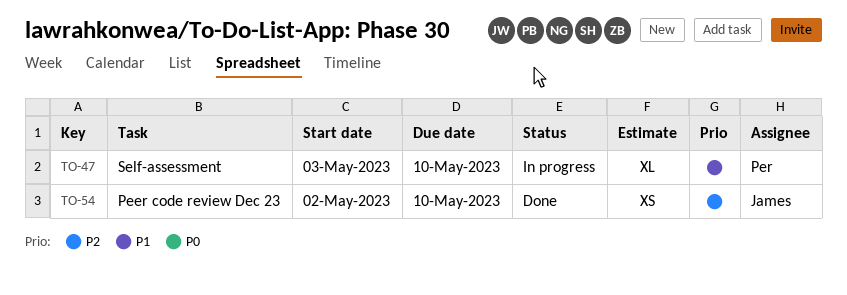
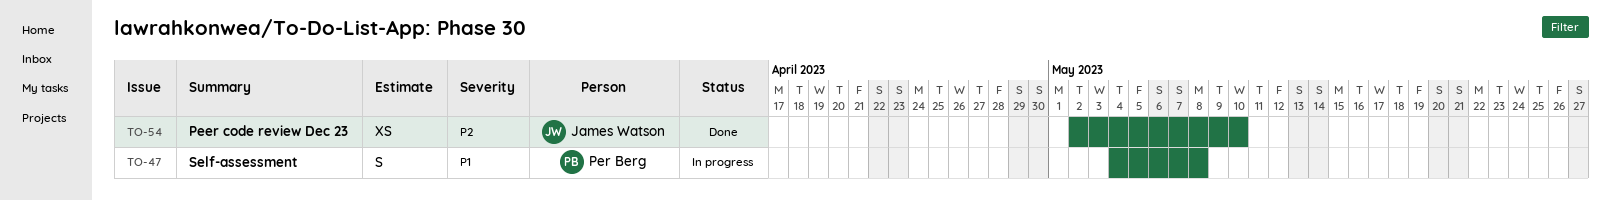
TO-47, estimate: XL -> S
TO-47, start: May 3 -> May 4
TO-47, due: May 10 -> May 8

